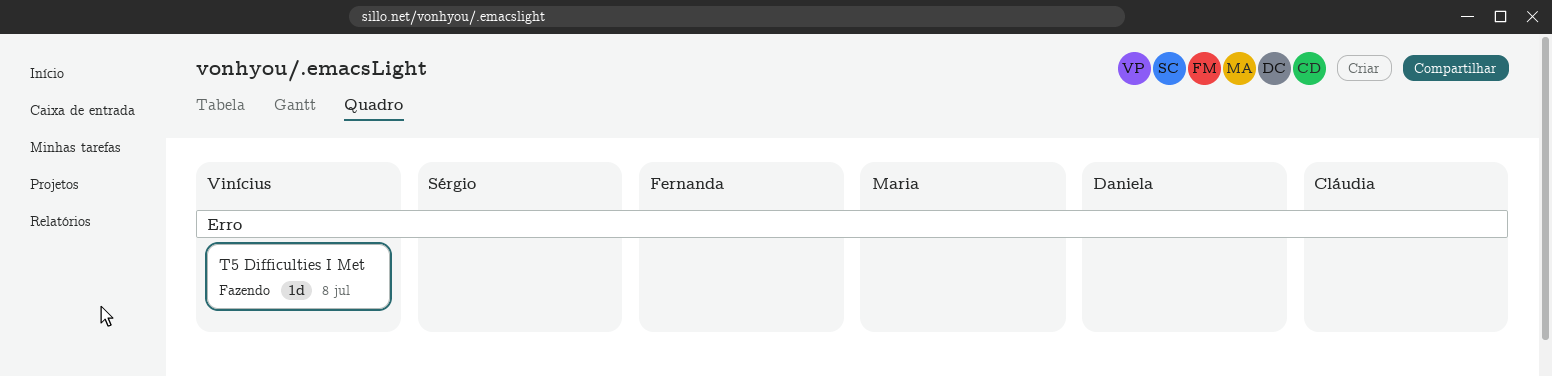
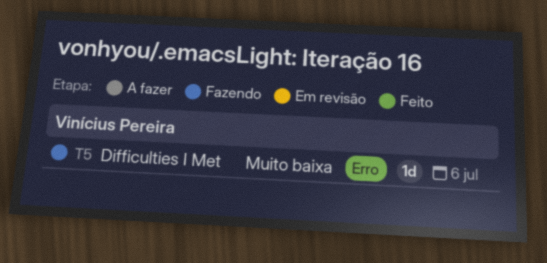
T5, due: Jul 8 -> Jul 6

